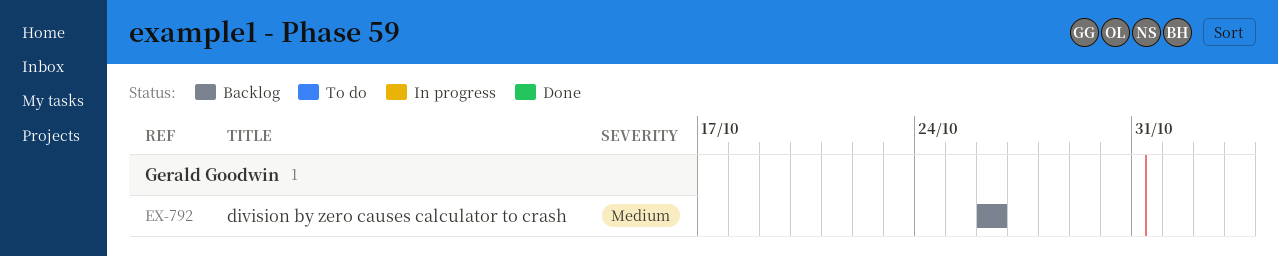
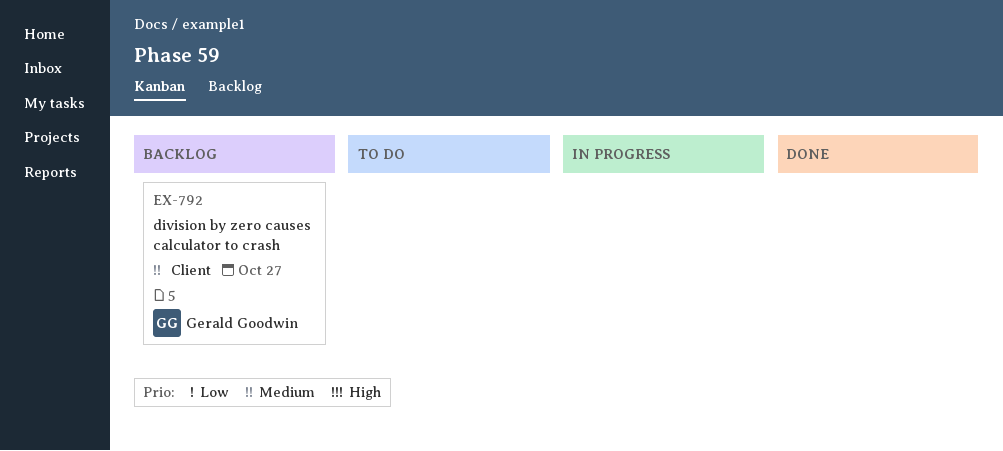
EX-792, due: Oct 26 -> Oct 27

